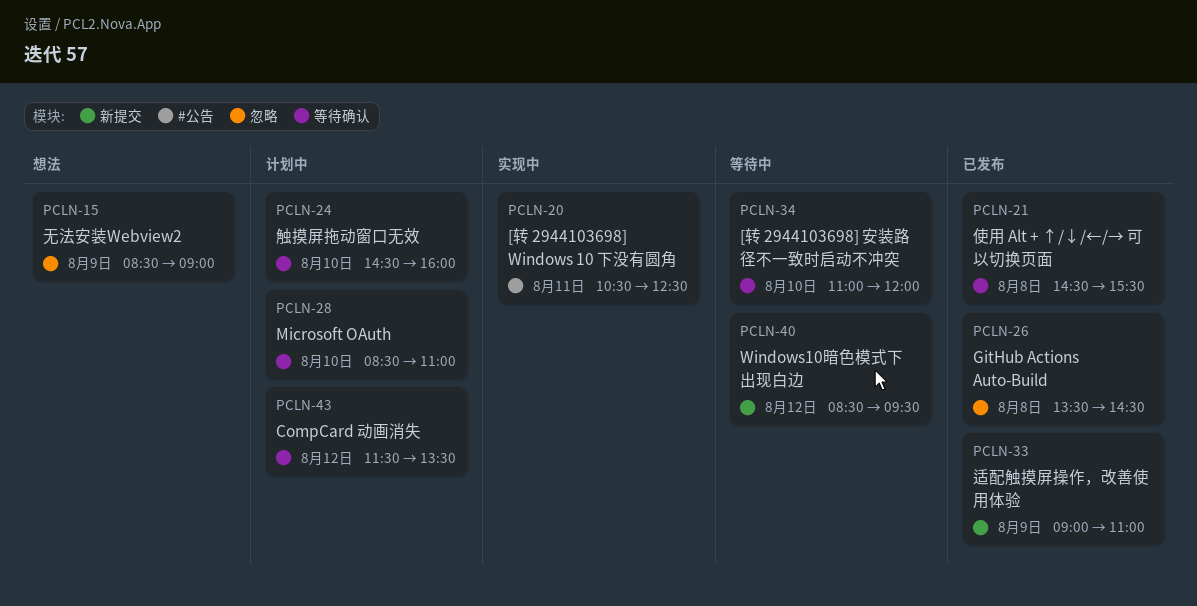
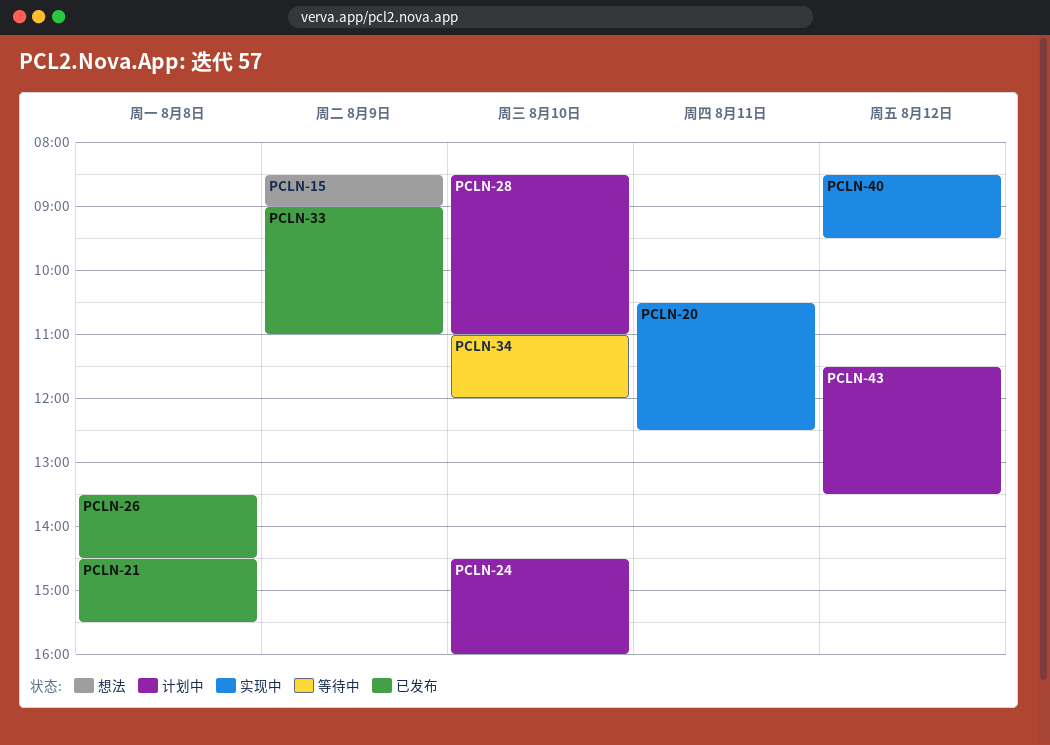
PCLN-40, status: 等待中 -> 实现中

